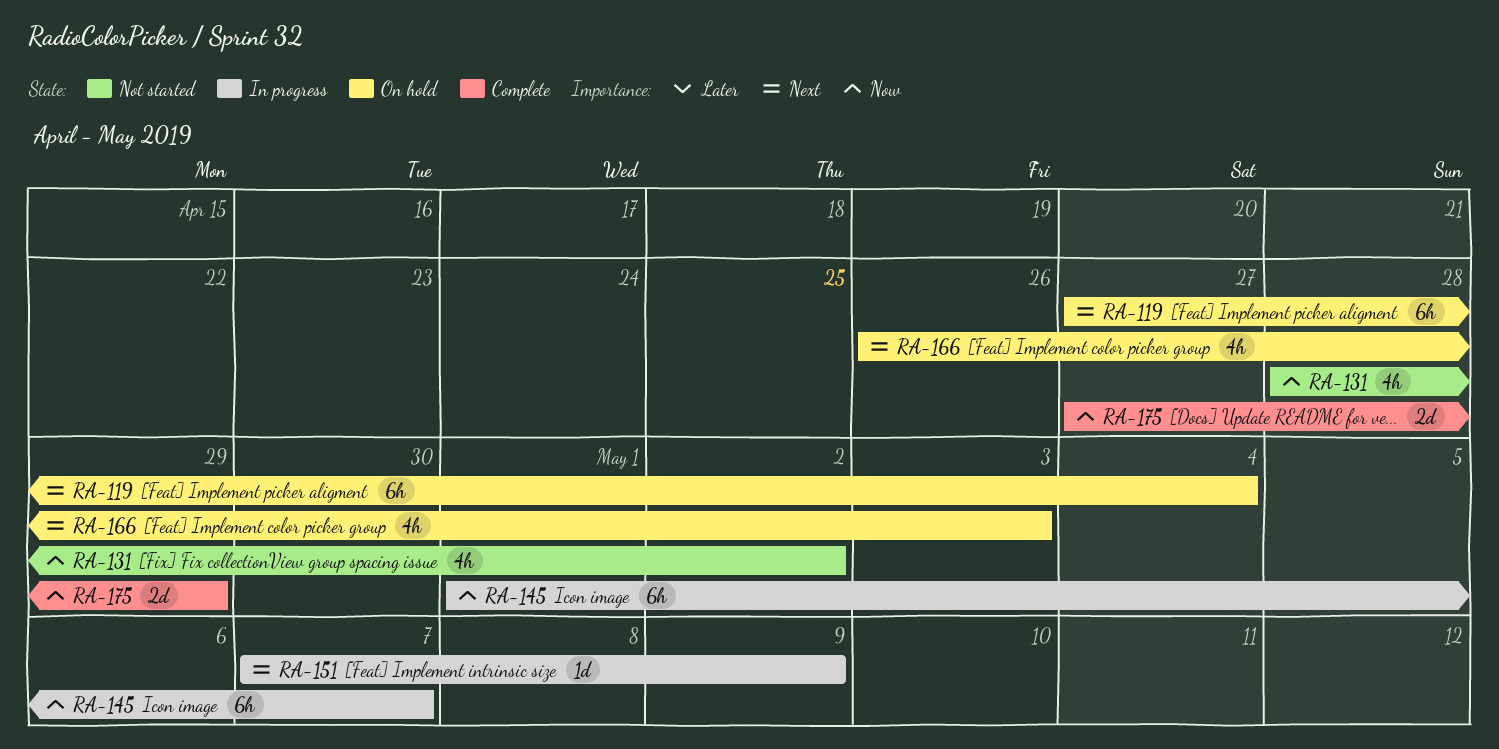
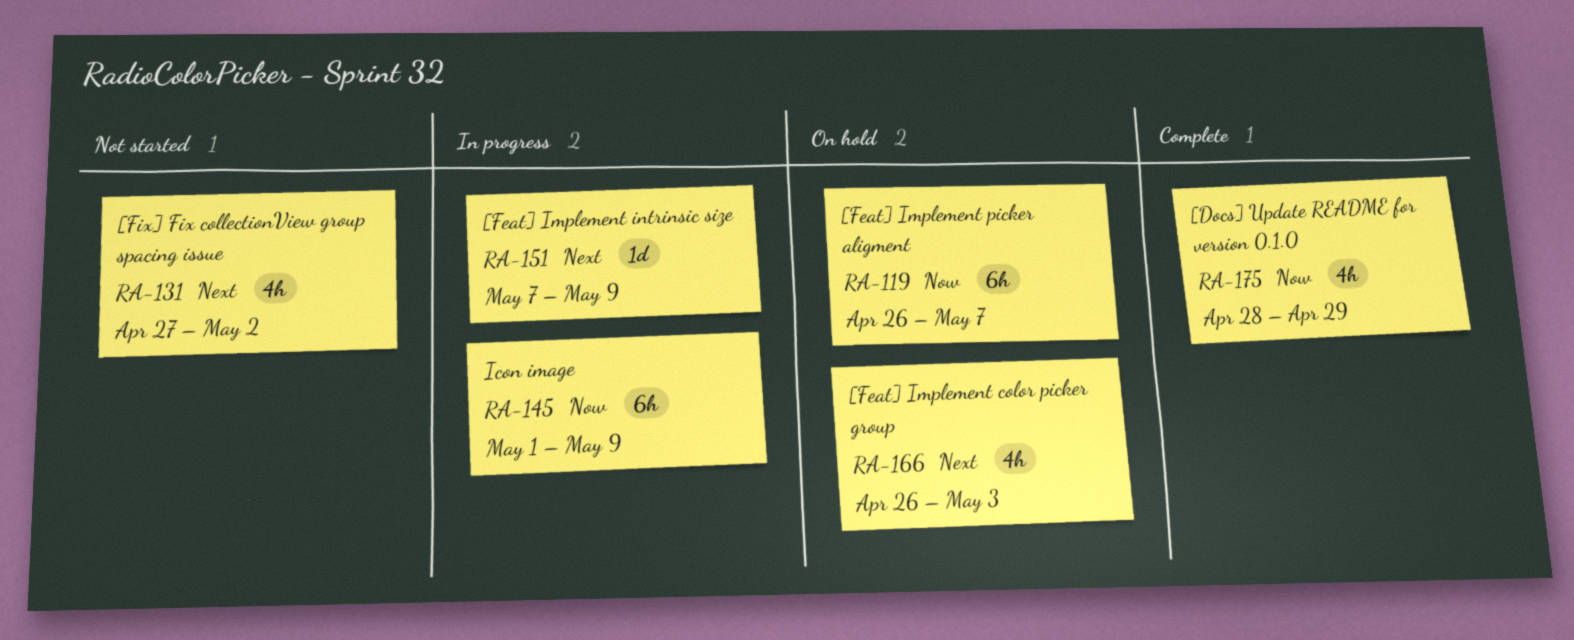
RA-119, priority: Next -> Now
RA-119, start: Apr 27 -> Apr 26
RA-119, due: May 4 -> May 7
RA-131, priority: Now -> Next
RA-131, start: Apr 28 -> Apr 27
RA-145, due: May 7 -> May 9
RA-175, estimate: 2d -> 4h
RA-175, start: Apr 27 -> Apr 28

